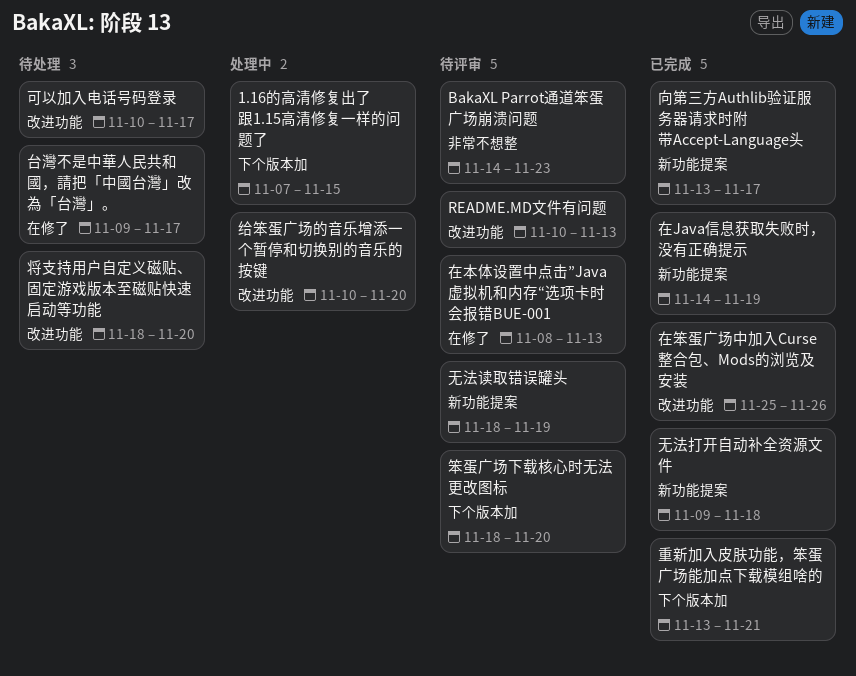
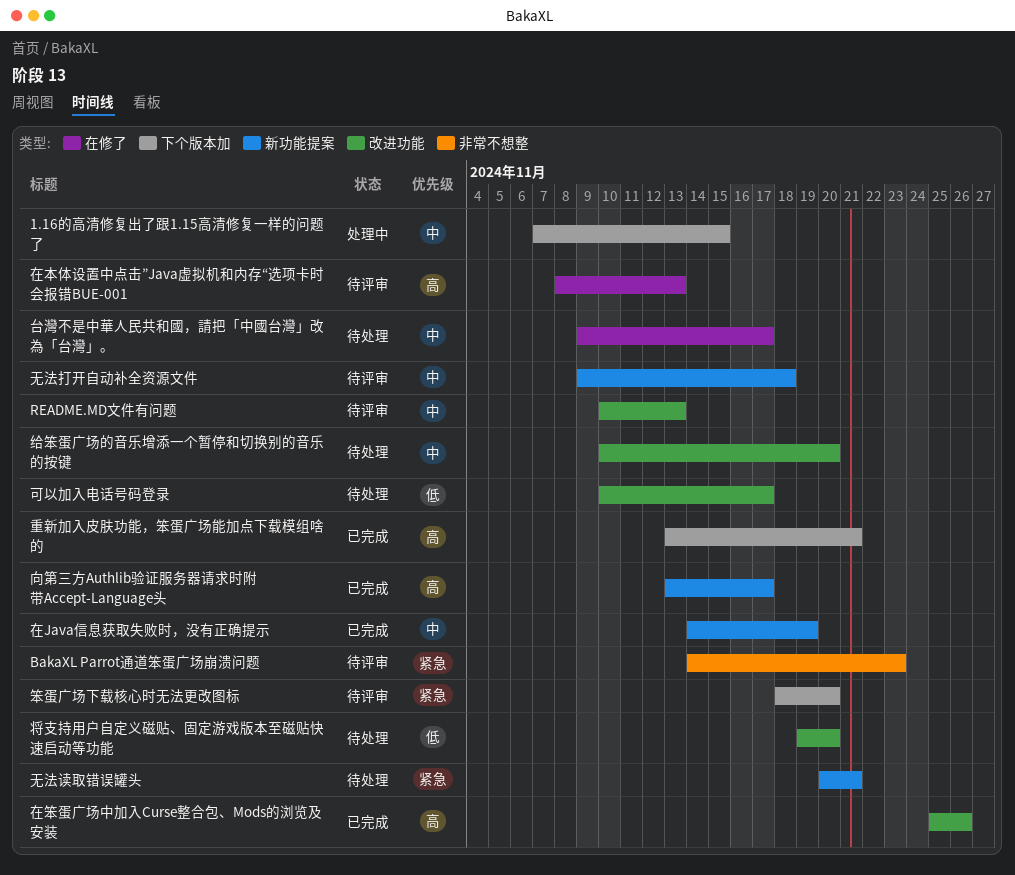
将支持用户自定义磁贴、固定游戏版本至磁贴快速启动等功能, start: Nov 18 -> Nov 19
无法打开自动补全资源文件, status: 已完成 -> 待评审
无法读取错误罐头, status: 待评审 -> 待处理
无法读取错误罐头, start: Nov 18 -> Nov 20
无法读取错误罐头, due: Nov 19 -> Nov 21
给笨蛋广场的音乐增添一个暂停和切换别的音乐的按键, status: 处理中 -> 待处理

